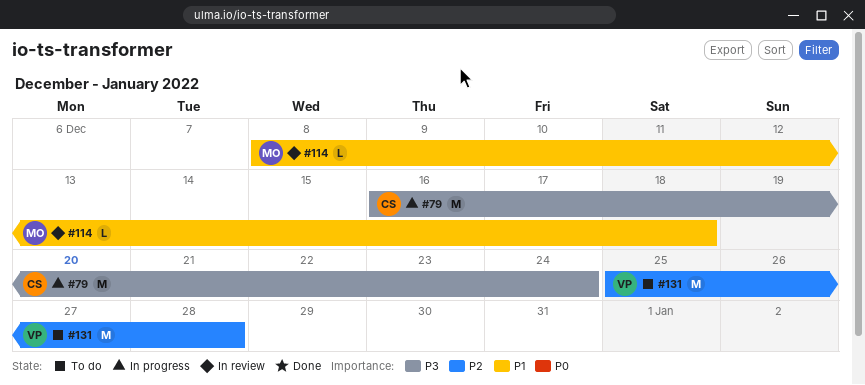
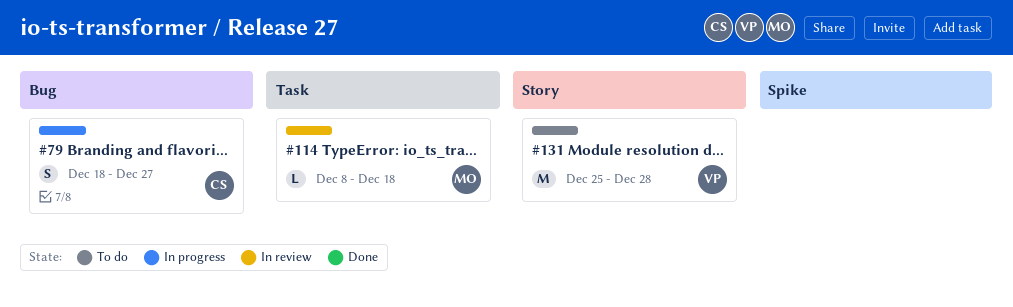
#79, estimate: M -> S
#79, start: Dec 16 -> Dec 18
#79, due: Dec 24 -> Dec 27

